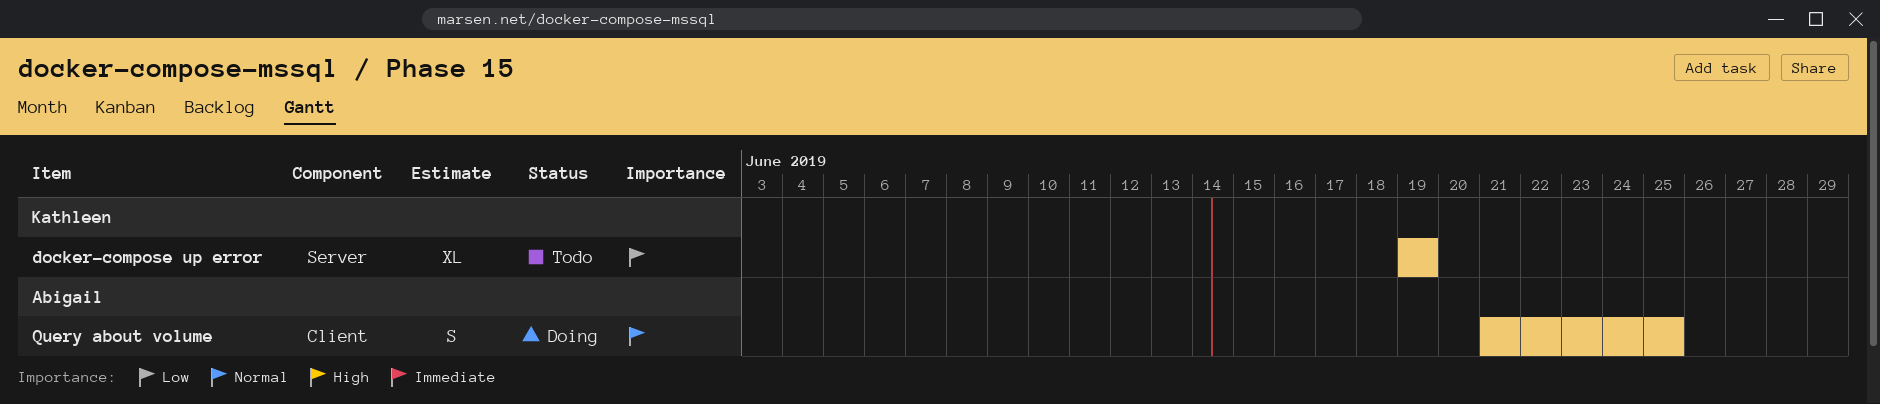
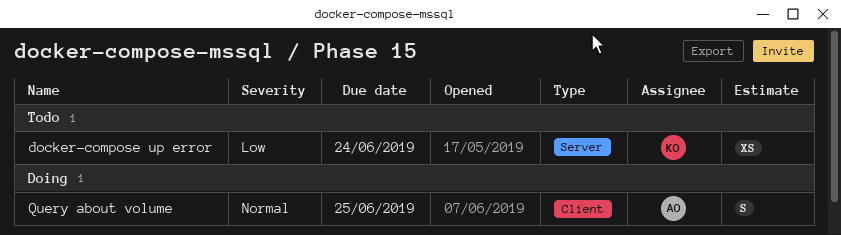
docker-compose up error, estimate: XL -> XS
docker-compose up error, due: Jun 19 -> Jun 24

